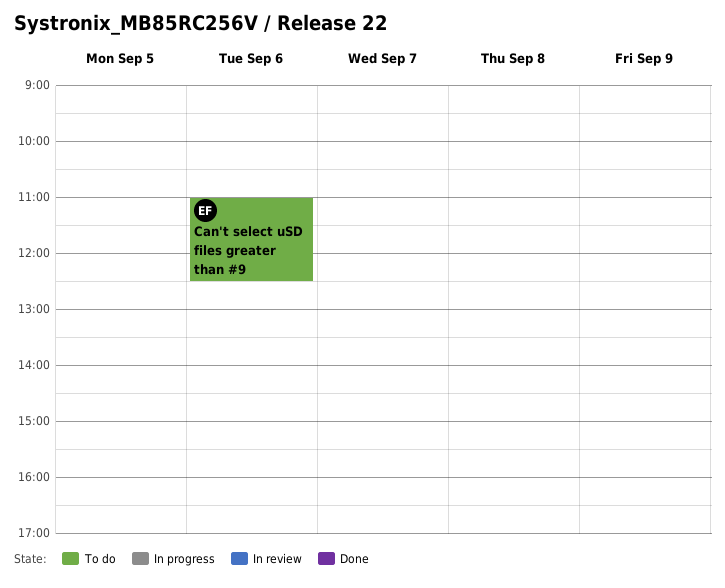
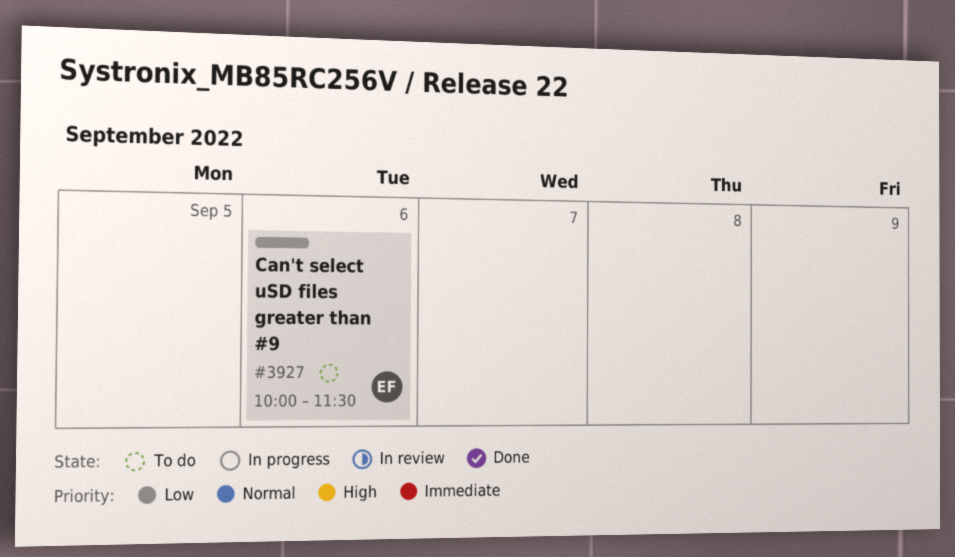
Can't select uSD files greater than #9, begins: 11:00 -> 10:00
Can't select uSD files greater than #9, ends: 12:30 -> 11:30

